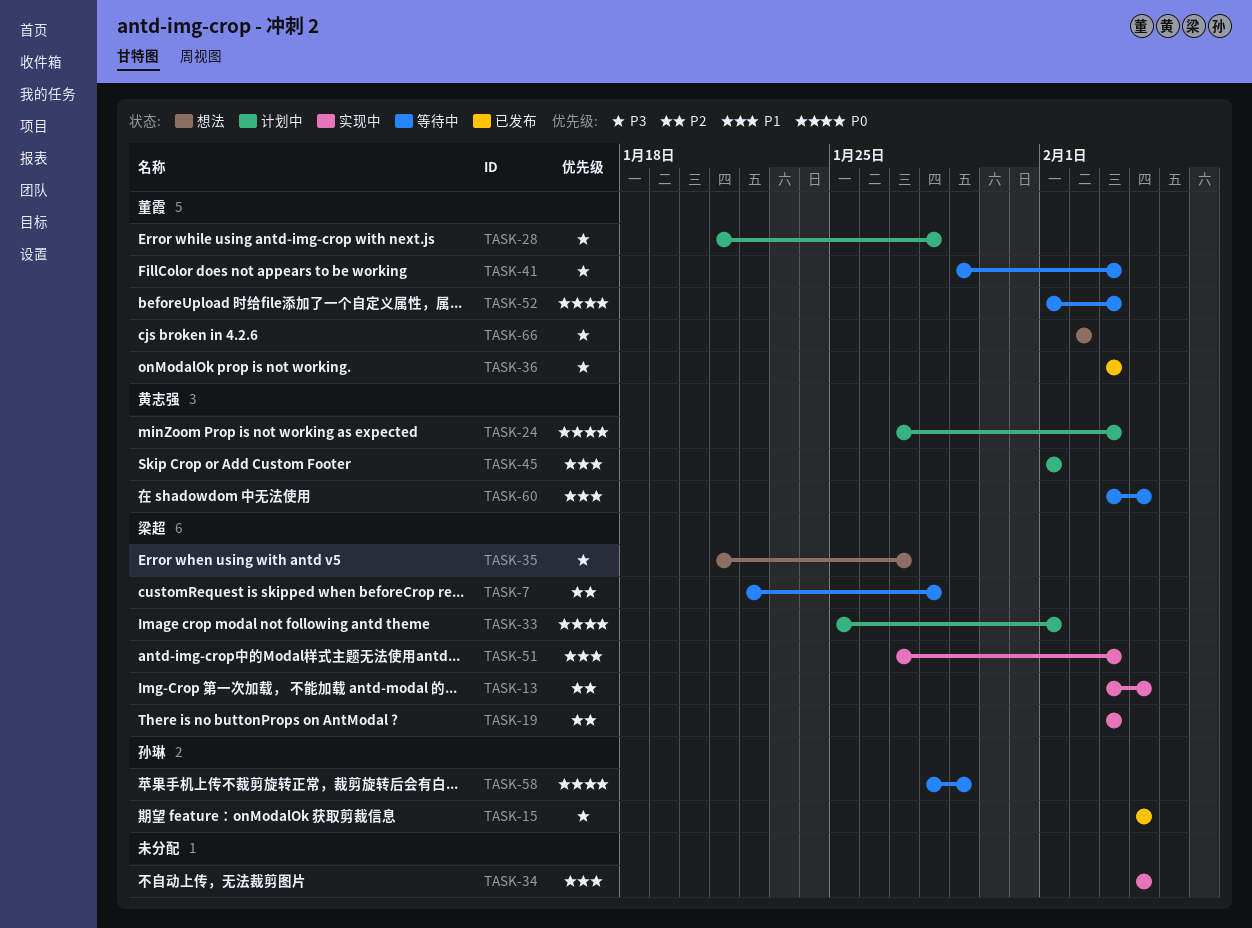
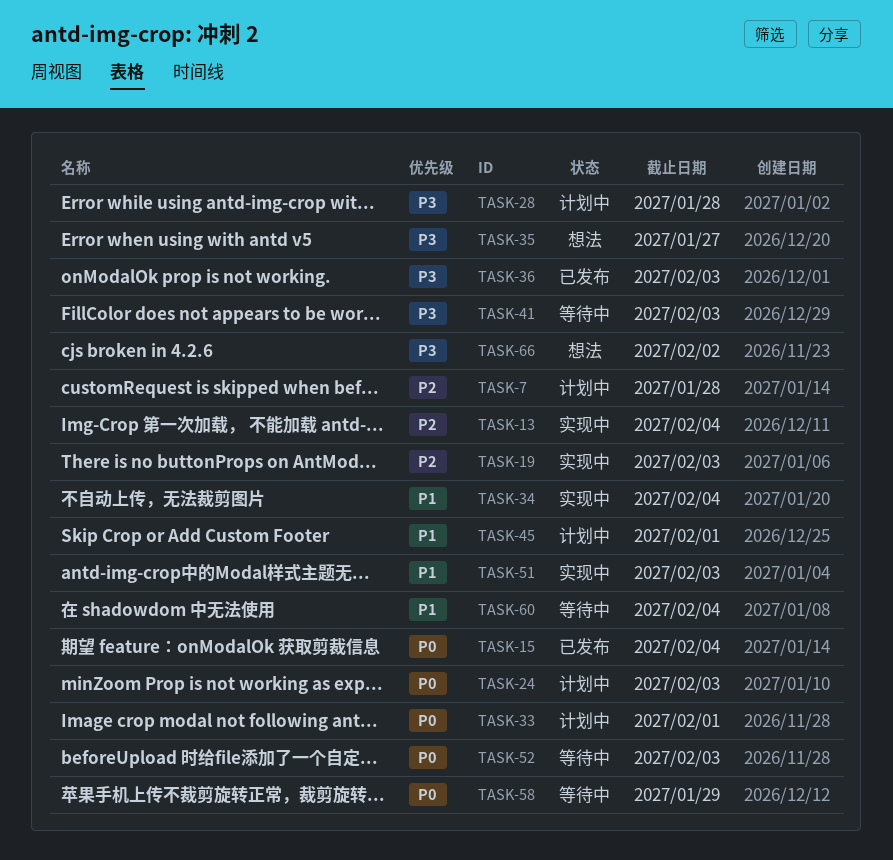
TASK-7, status: 等待中 -> 计划中
TASK-15, priority: P3 -> P0

